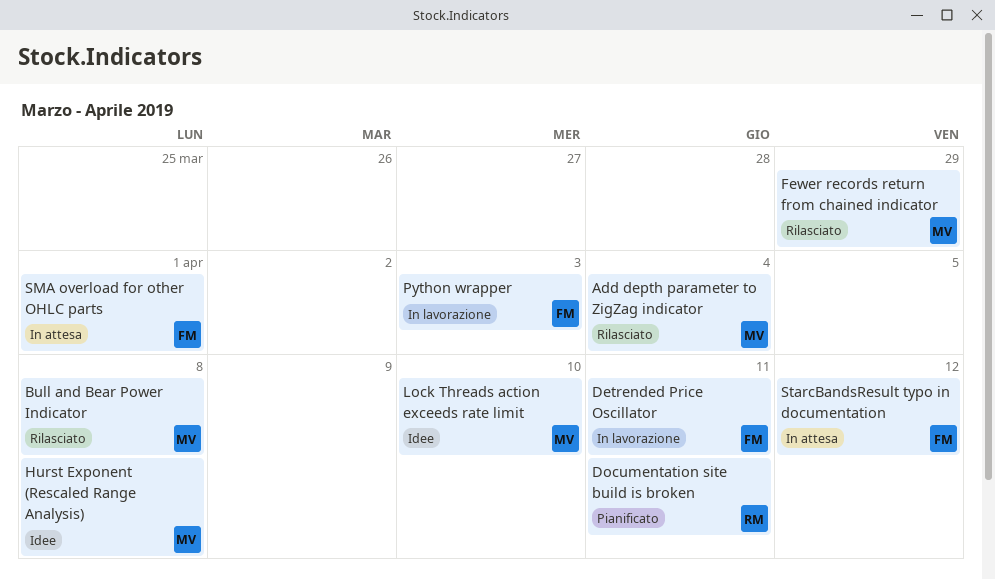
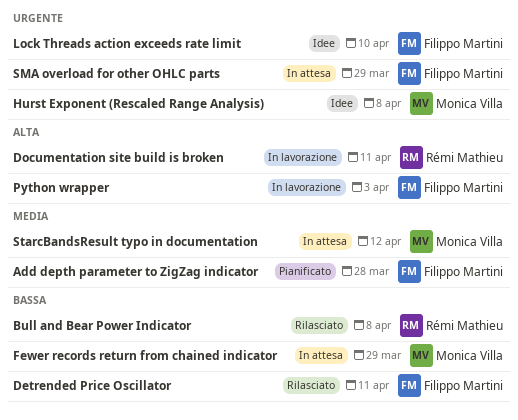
Add depth parameter to ZigZag indicator, status: Rilasciato -> Pianificato
Add depth parameter to ZigZag indicator, owner: Monica Villa -> Filippo Martini
Add depth parameter to ZigZag indicator, due: Apr 4 -> Mar 28
Bull and Bear Power Indicator, owner: Monica Villa -> Rémi Mathieu
Detrended Price Oscillator, status: In lavorazione -> Rilasciato
Documentation site build is broken, status: Pianificato -> In lavorazione
Fewer records return from chained indicator, status: Rilasciato -> In attesa
Lock Threads action exceeds rate limit, owner: Monica Villa -> Filippo Martini
SMA overload for other OHLC parts, due: Apr 1 -> Mar 29
StarcBandsResult typo in documentation, owner: Filippo Martini -> Monica Villa

